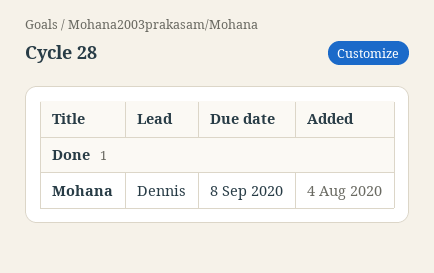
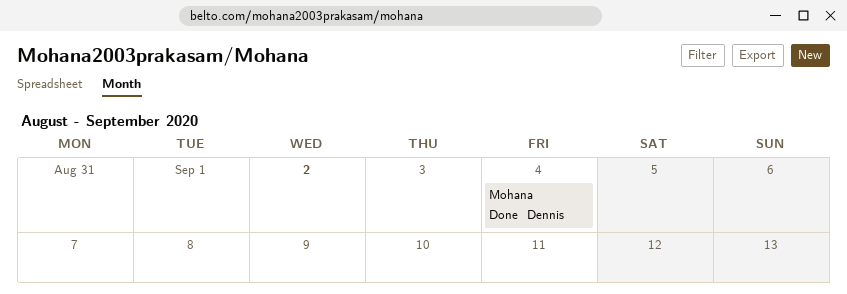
Mohana, due: Sep 8 -> Sep 4

